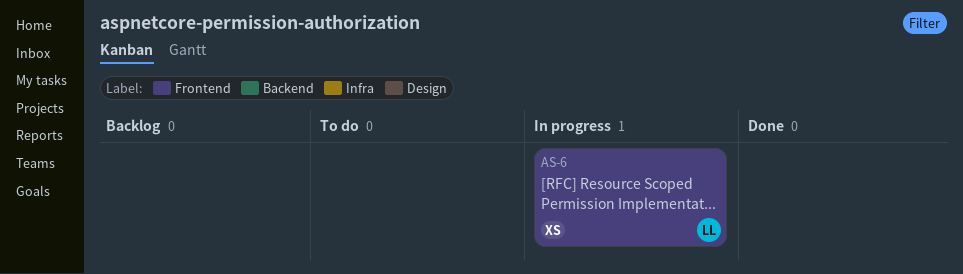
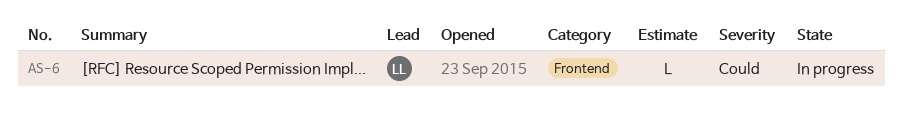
AS-6, estimate: XS -> L

